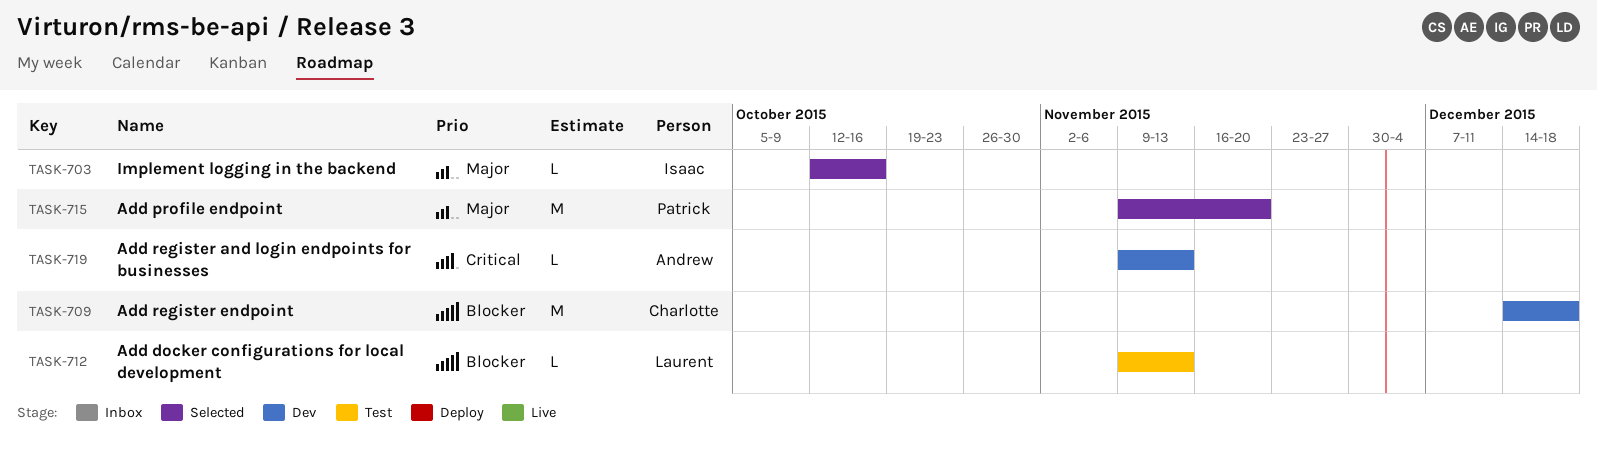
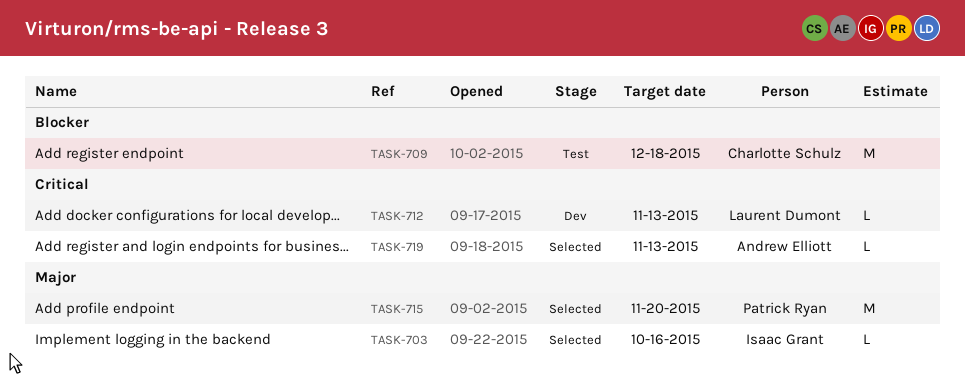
TASK-709, status: Dev -> Test
TASK-712, status: Test -> Dev
TASK-712, priority: Blocker -> Critical
TASK-719, status: Dev -> Selected

